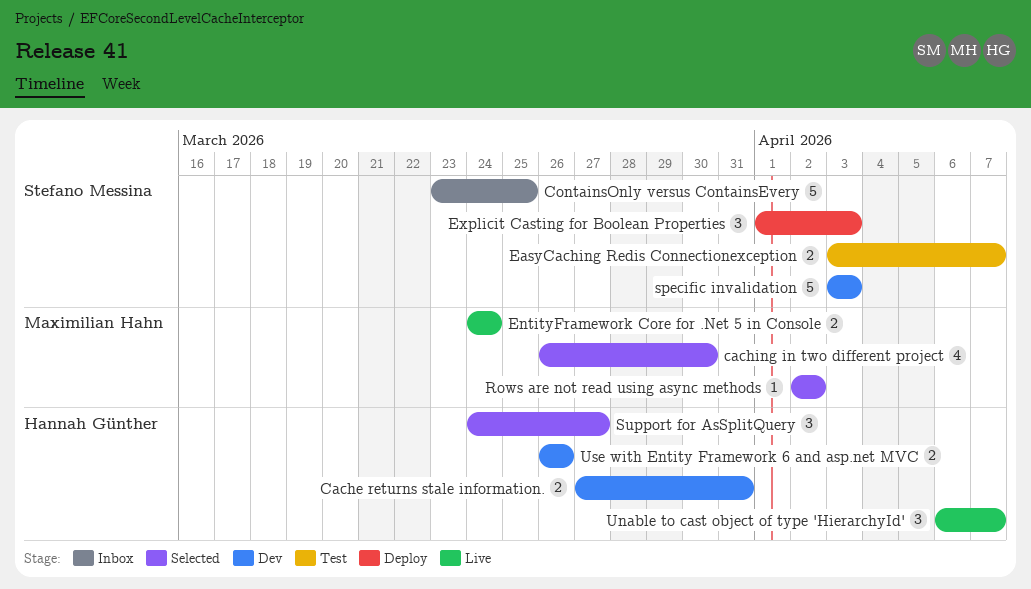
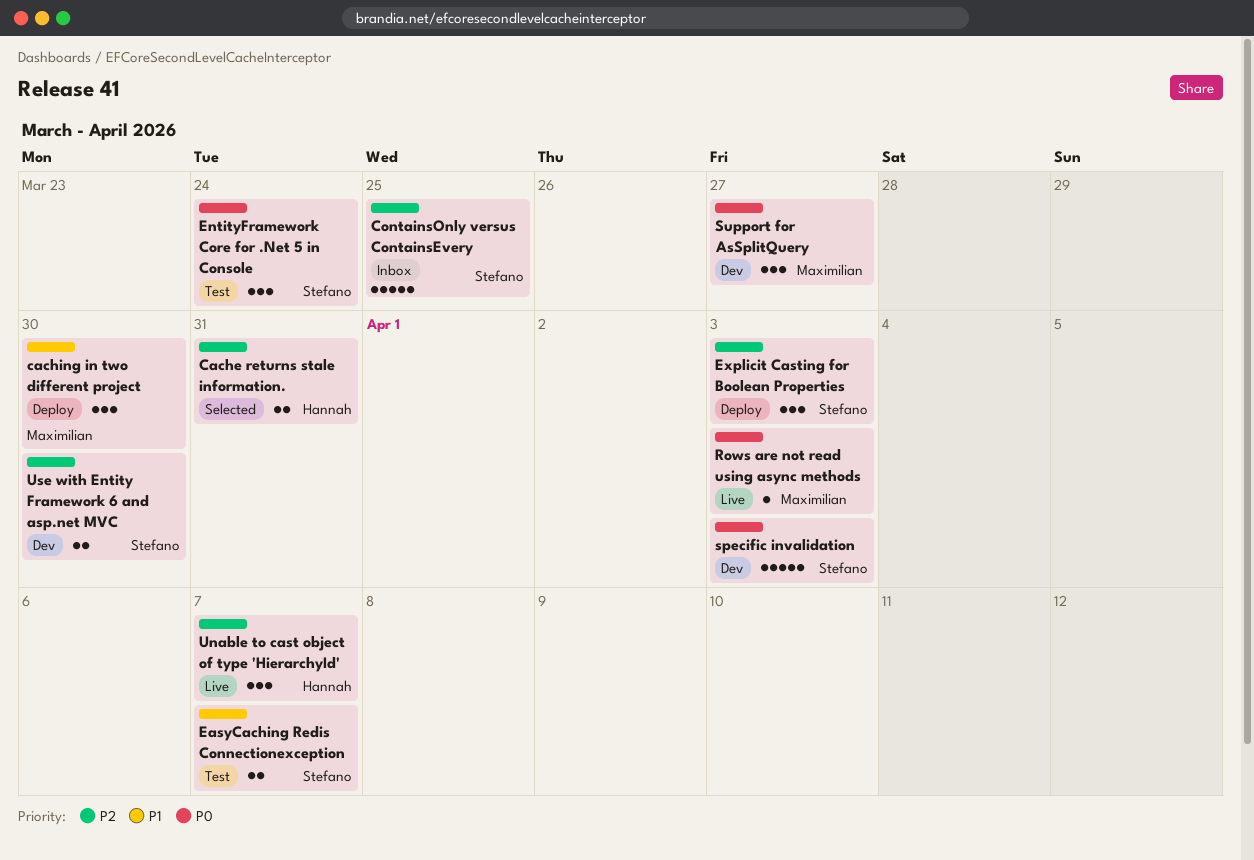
Cache returns stale information., status: Dev -> Selected
caching in two different project, status: Selected -> Deploy
caching in two different project, estimate: 4 -> 3
EntityFramework Core for .Net 5 in Console, status: Live -> Test
EntityFramework Core for .Net 5 in Console, owner: Maximilian Hahn -> Stefano Messina
EntityFramework Core for .Net 5 in Console, estimate: 2 -> 3
Rows are not read using async methods, status: Selected -> Live
Rows are not read using async methods, due: Apr 2 -> Apr 3
Support for AsSplitQuery, status: Selected -> Dev
Support for AsSplitQuery, owner: Hannah Günther -> Maximilian Hahn
Use with Entity Framework 6 and asp.net MVC, owner: Hannah Günther -> Stefano Messina
Use with Entity Framework 6 and asp.net MVC, due: Mar 26 -> Mar 30

